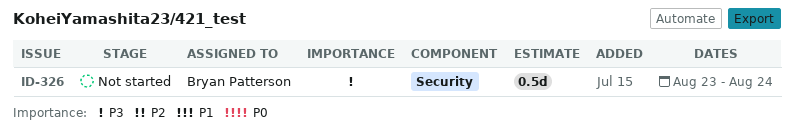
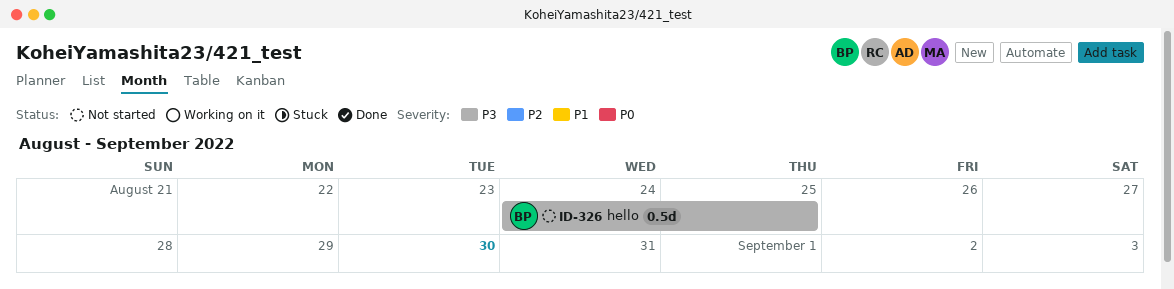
ID-326, start: Aug 23 -> Aug 24
ID-326, due: Aug 24 -> Aug 25

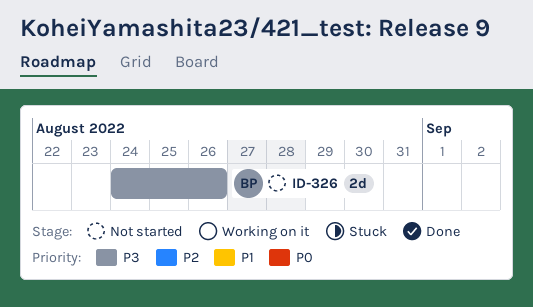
ID-326, estimate: 0.5d -> 2d
ID-326, due: Aug 25 -> Aug 26

